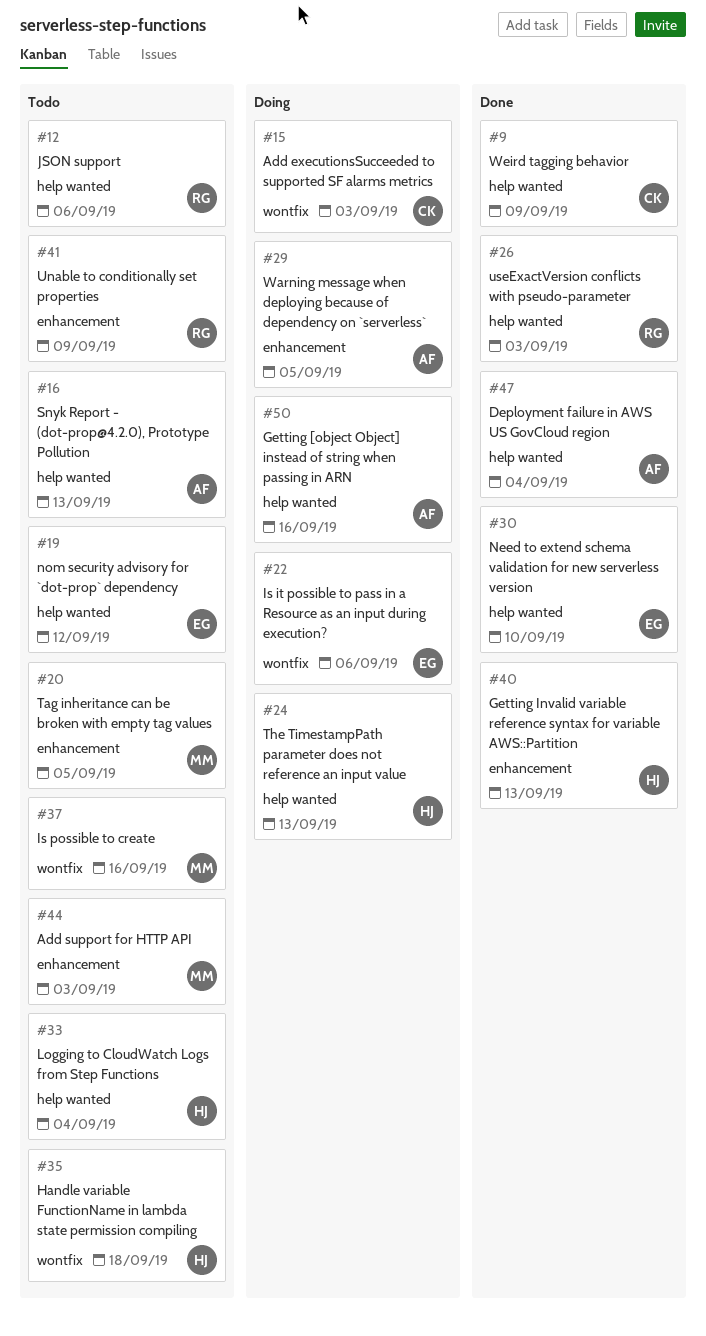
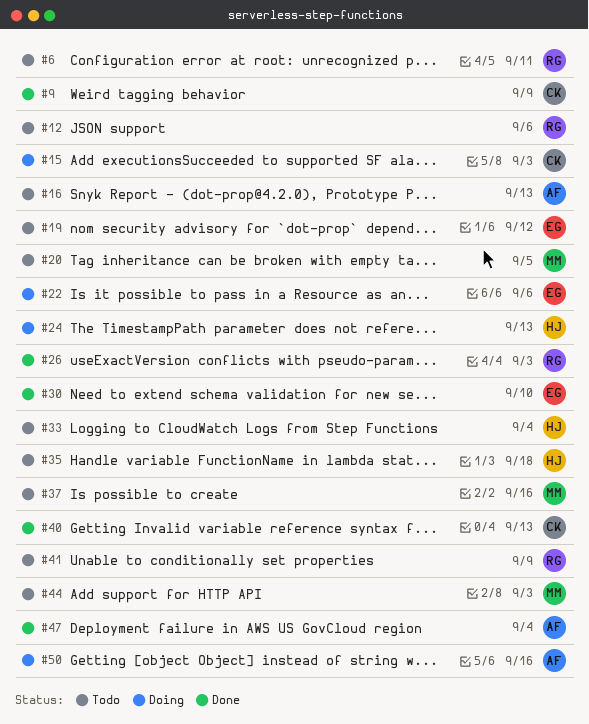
#6: none -> present
#29: present -> none
#40, owner: HJ -> CK

